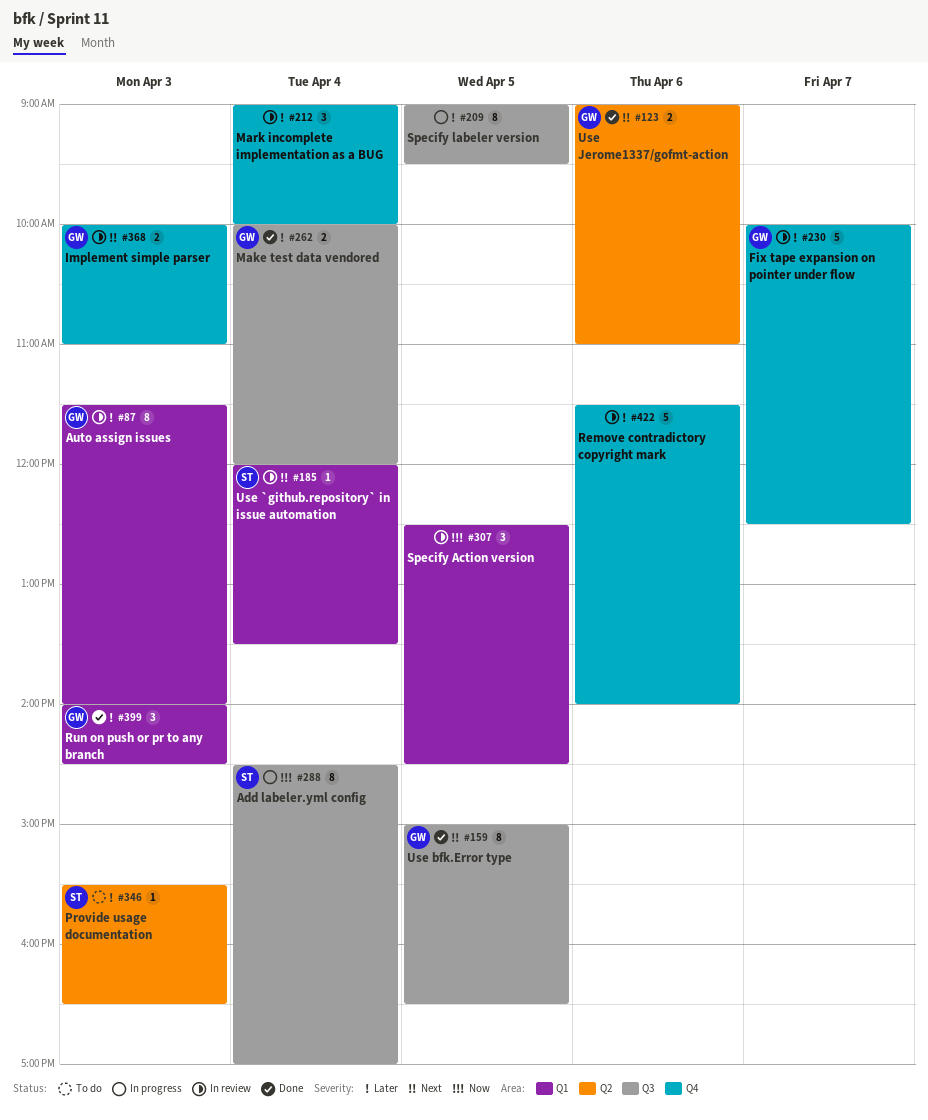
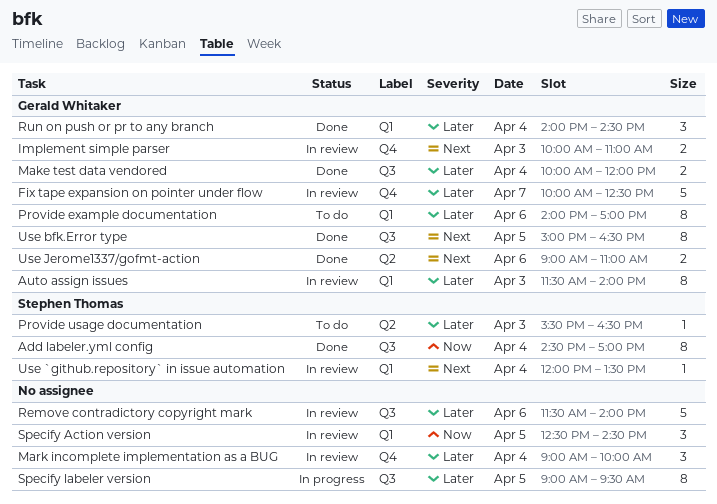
Add labeler.yml config, status: In progress -> Done
Provide example documentation: none -> present
Remove contradictory copyright mark, label: Q4 -> Q3
Run on push or pr to any branch, day: Apr 3 -> Apr 4

